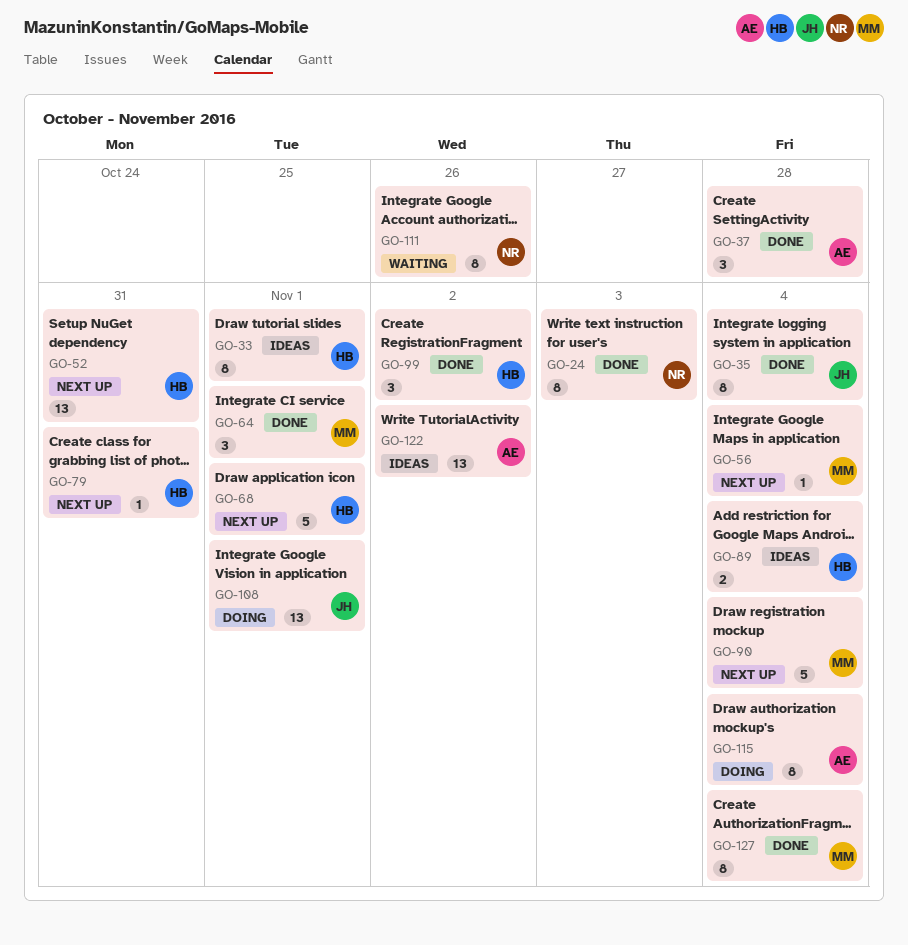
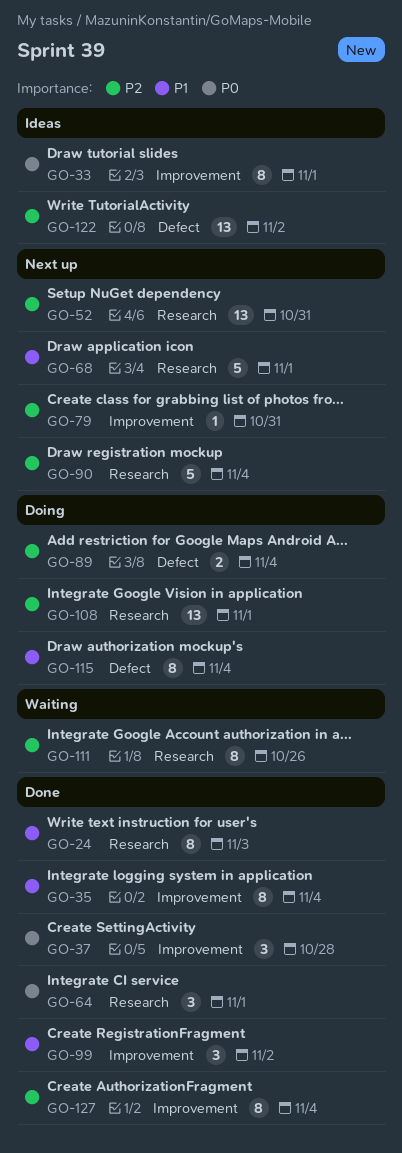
GO-56: present -> none
GO-89, status: Ideas -> Doing

